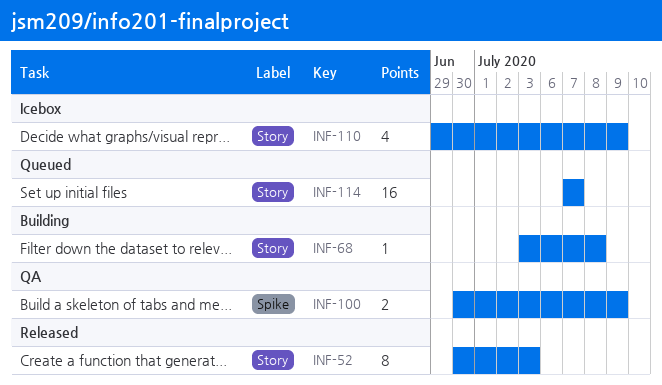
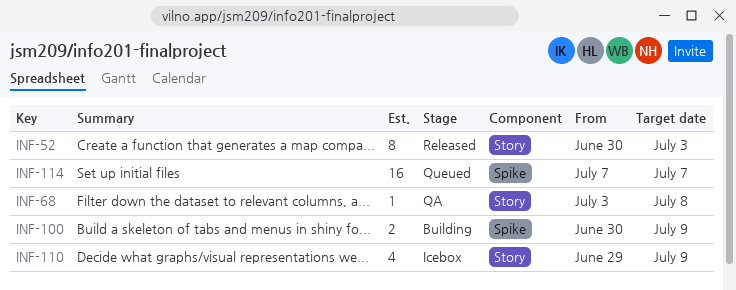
INF-68, status: Building -> QA
INF-100, status: QA -> Building
INF-114, label: Story -> Spike

